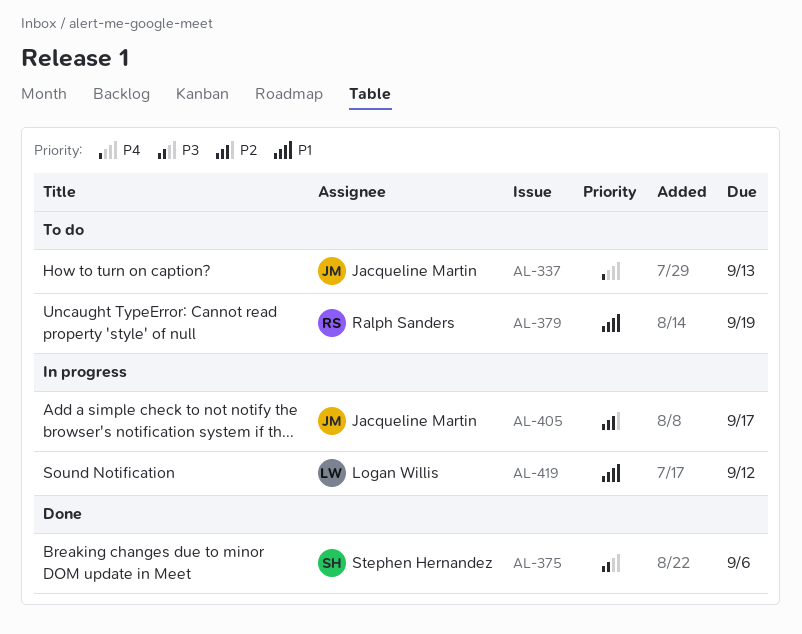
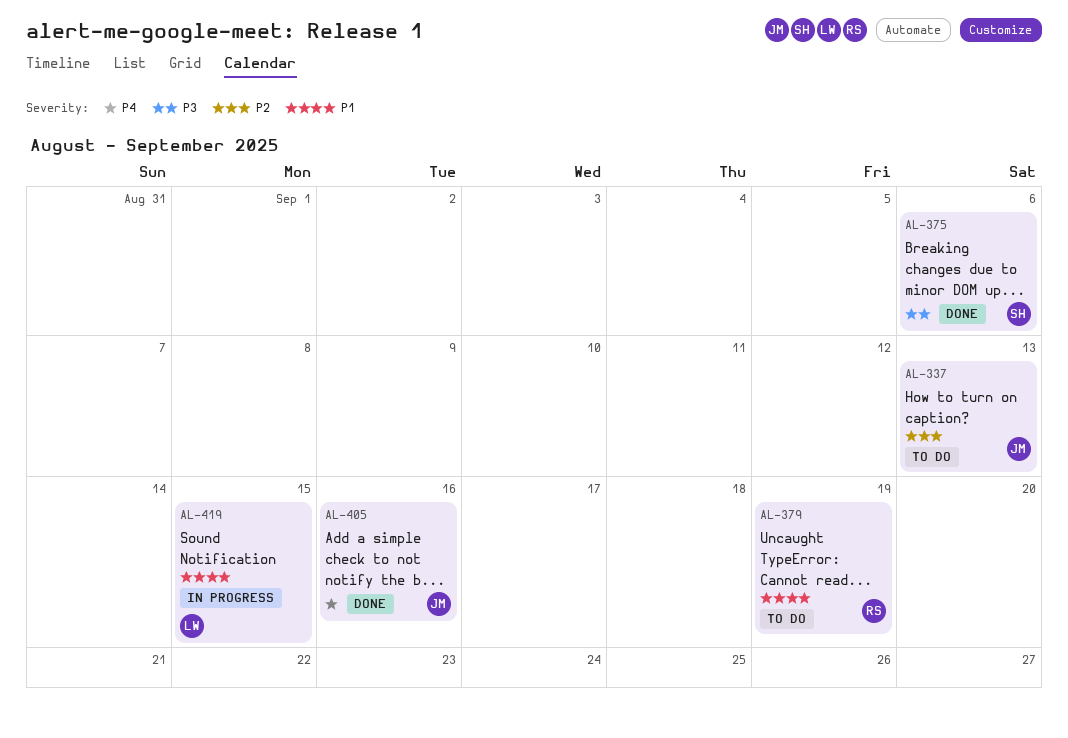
AL-337, priority: P4 -> P2
AL-405, status: In progress -> Done
AL-405, priority: P2 -> P4
AL-405, due: Sep 17 -> Sep 16
AL-419, due: Sep 12 -> Sep 15

